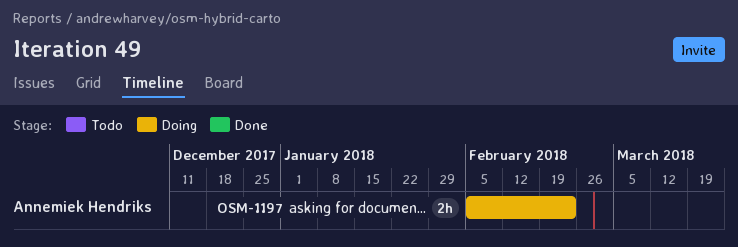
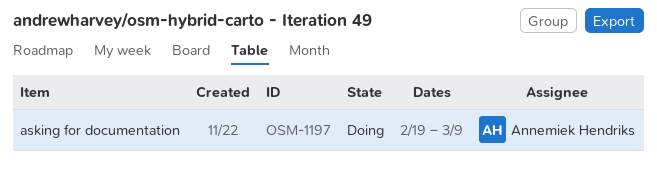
OSM-1197, start: Feb 5 -> Feb 19
OSM-1197, due: Feb 23 -> Mar 9

